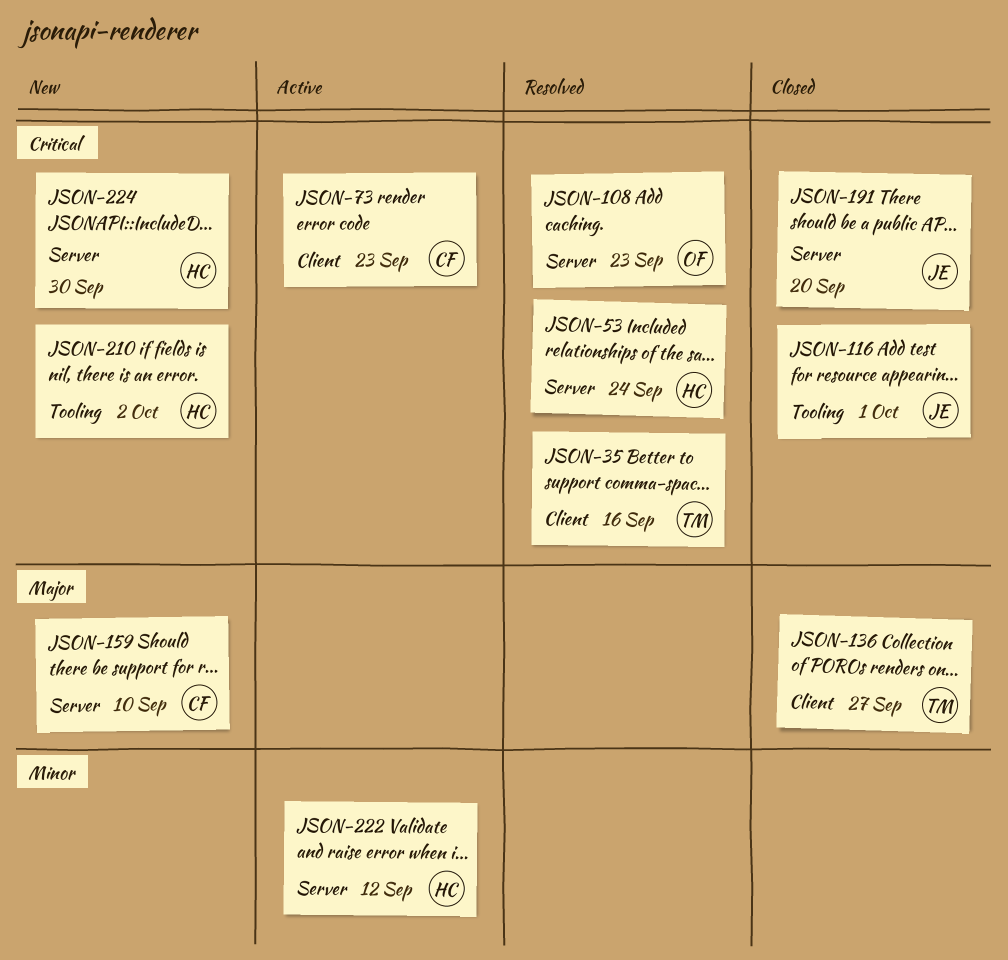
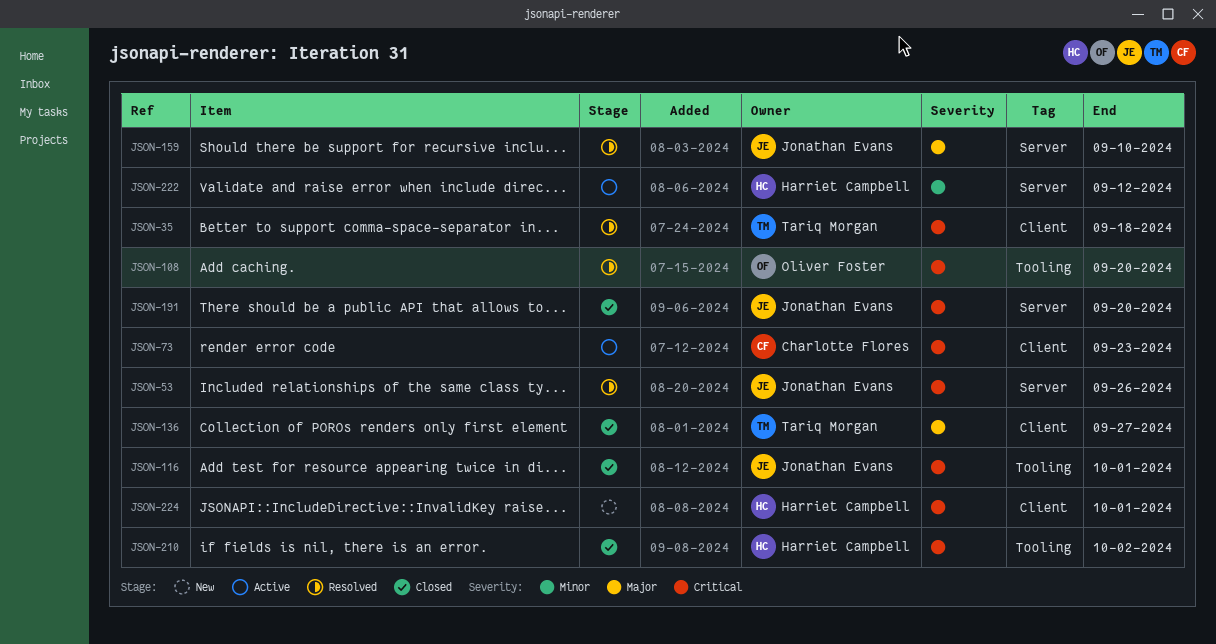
JSON-35, due: Sep 16 -> Sep 18
JSON-53, owner: Harriet Campbell -> Jonathan Evans
JSON-53, due: Sep 24 -> Sep 26
JSON-108, label: Server -> Tooling
JSON-108, due: Sep 23 -> Sep 20
JSON-159, status: New -> Resolved
JSON-159, owner: Charlotte Flores -> Jonathan Evans
JSON-210, status: New -> Closed
JSON-224, label: Server -> Client
JSON-224, due: Sep 30 -> Oct 1

